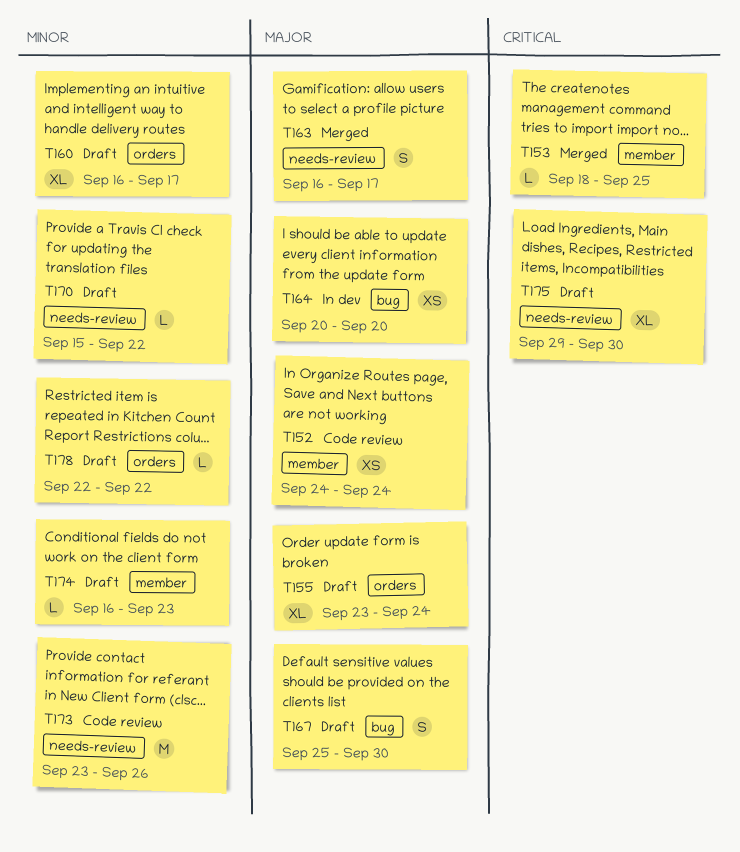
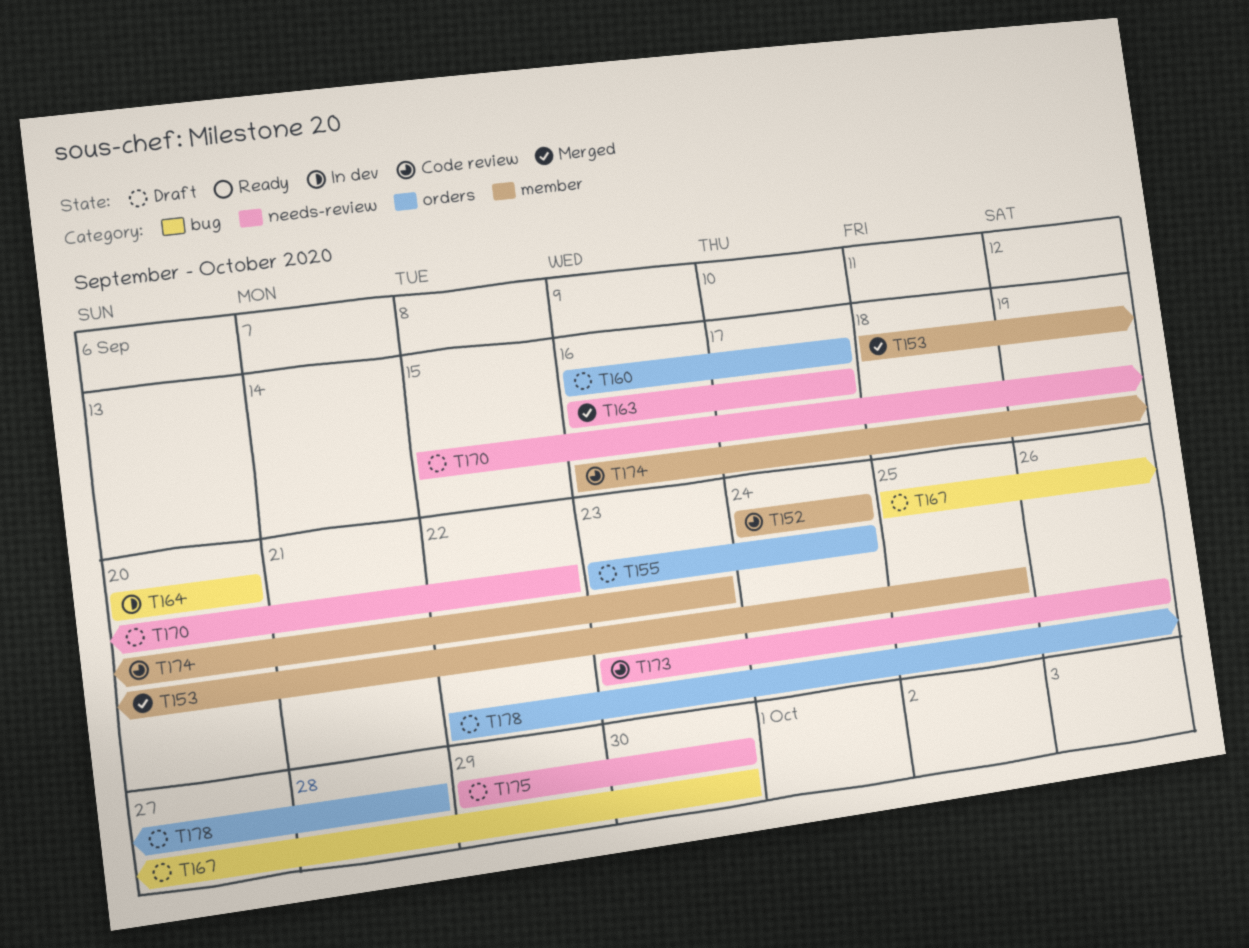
T174, status: Draft -> Code review
T178, due: Sep 22 -> Sep 28

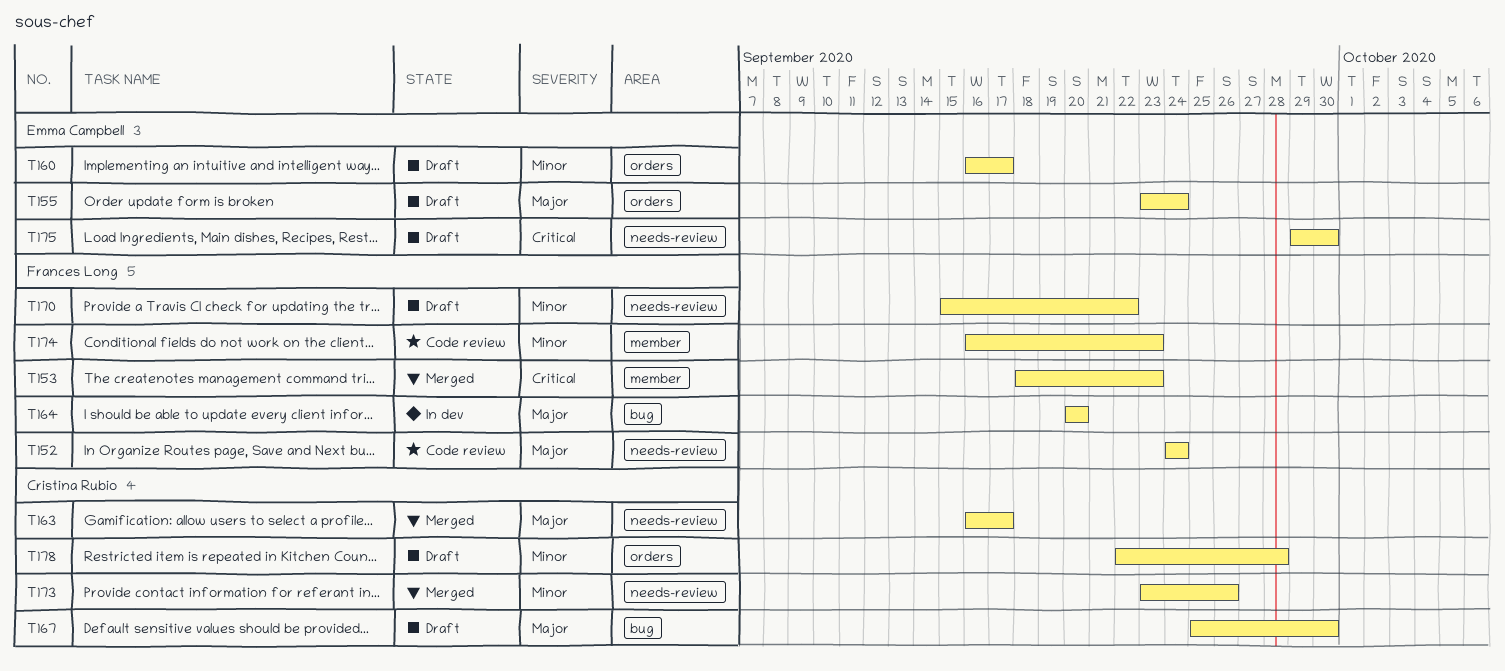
T152, label: member -> needs-review
T153, due: Sep 25 -> Sep 23
T173, status: Code review -> Merged

